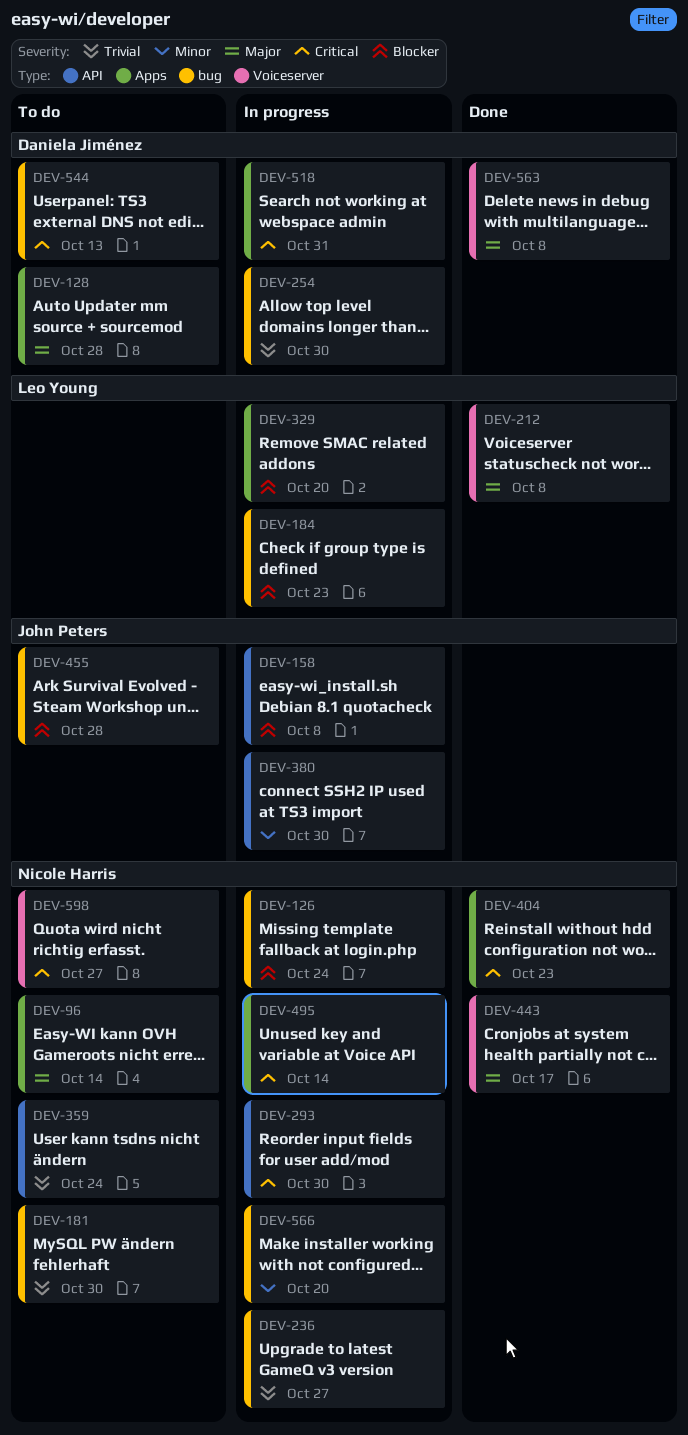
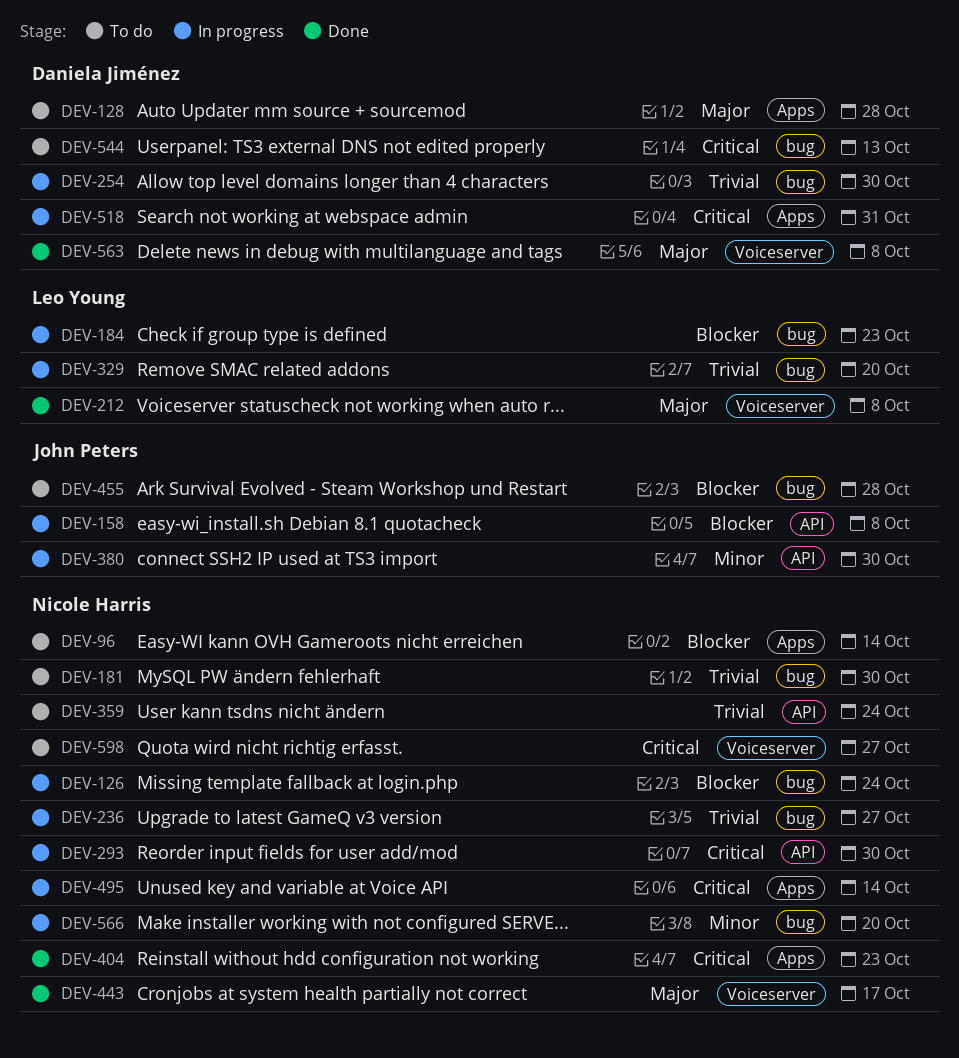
DEV-96, priority: Major -> Blocker
DEV-329, priority: Blocker -> Trivial
DEV-329, label: Apps -> bug

